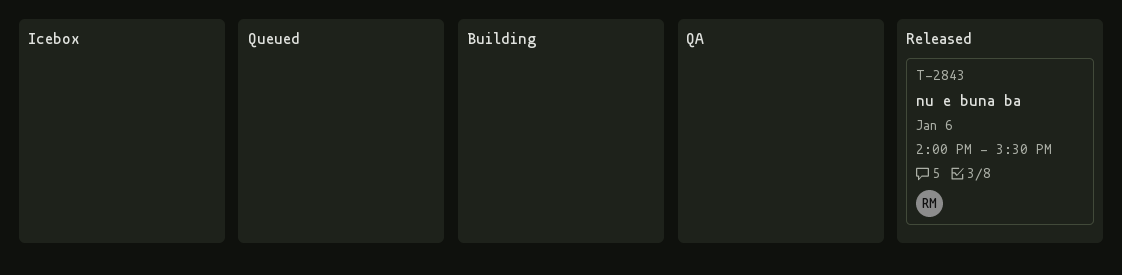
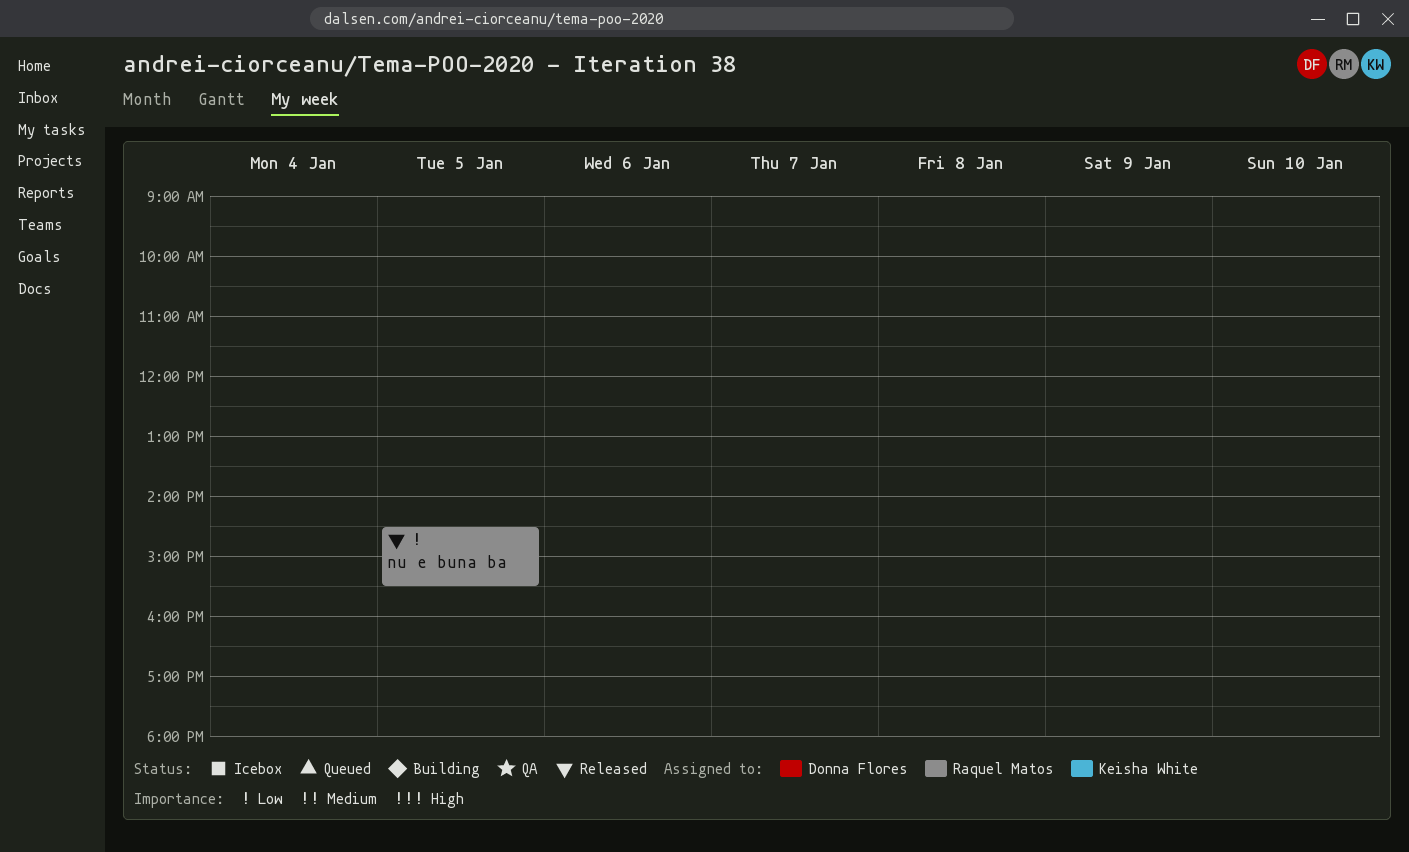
nu e buna ba, day: Jan 6 -> Jan 5
nu e buna ba, begins: 14:00 -> 14:30

